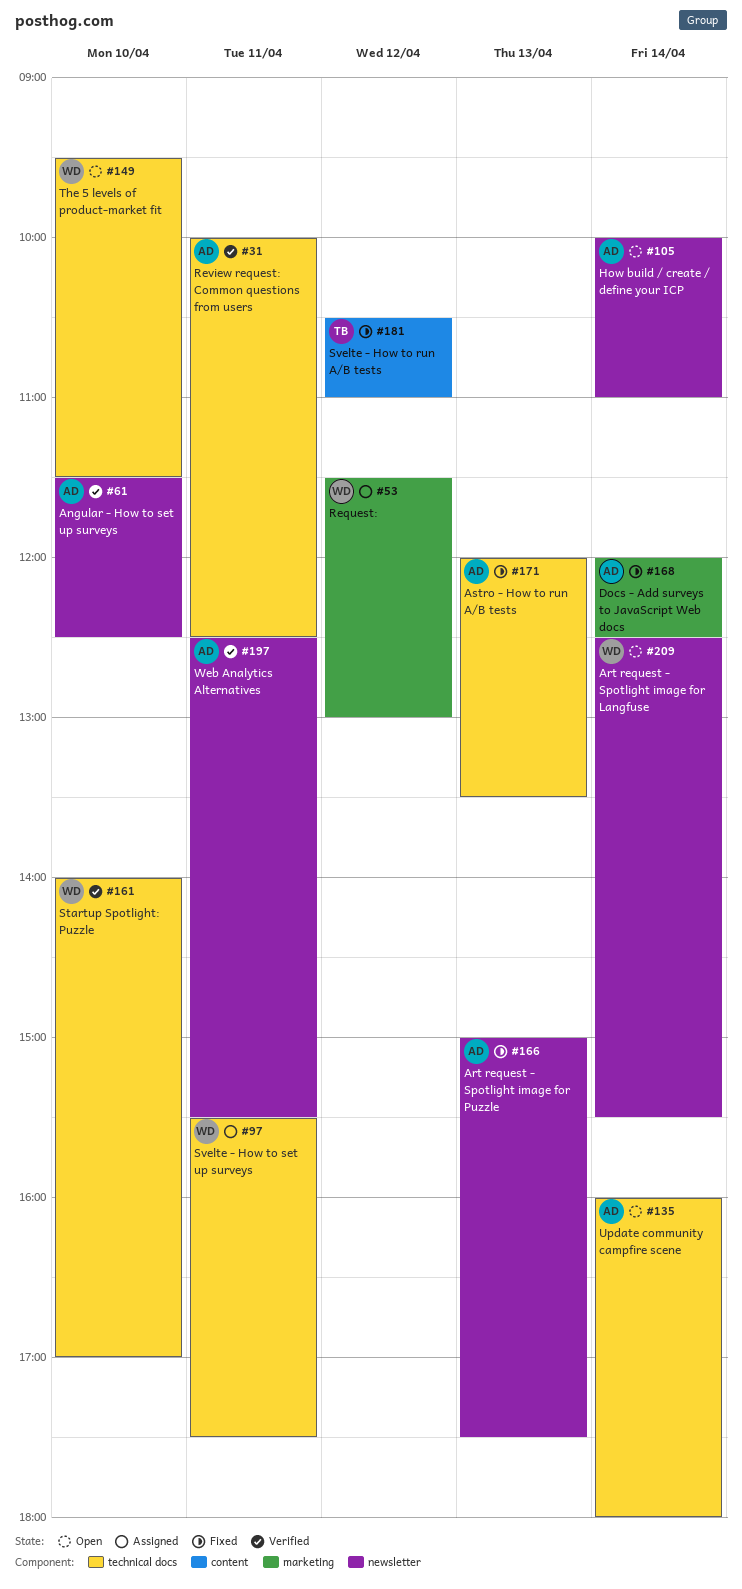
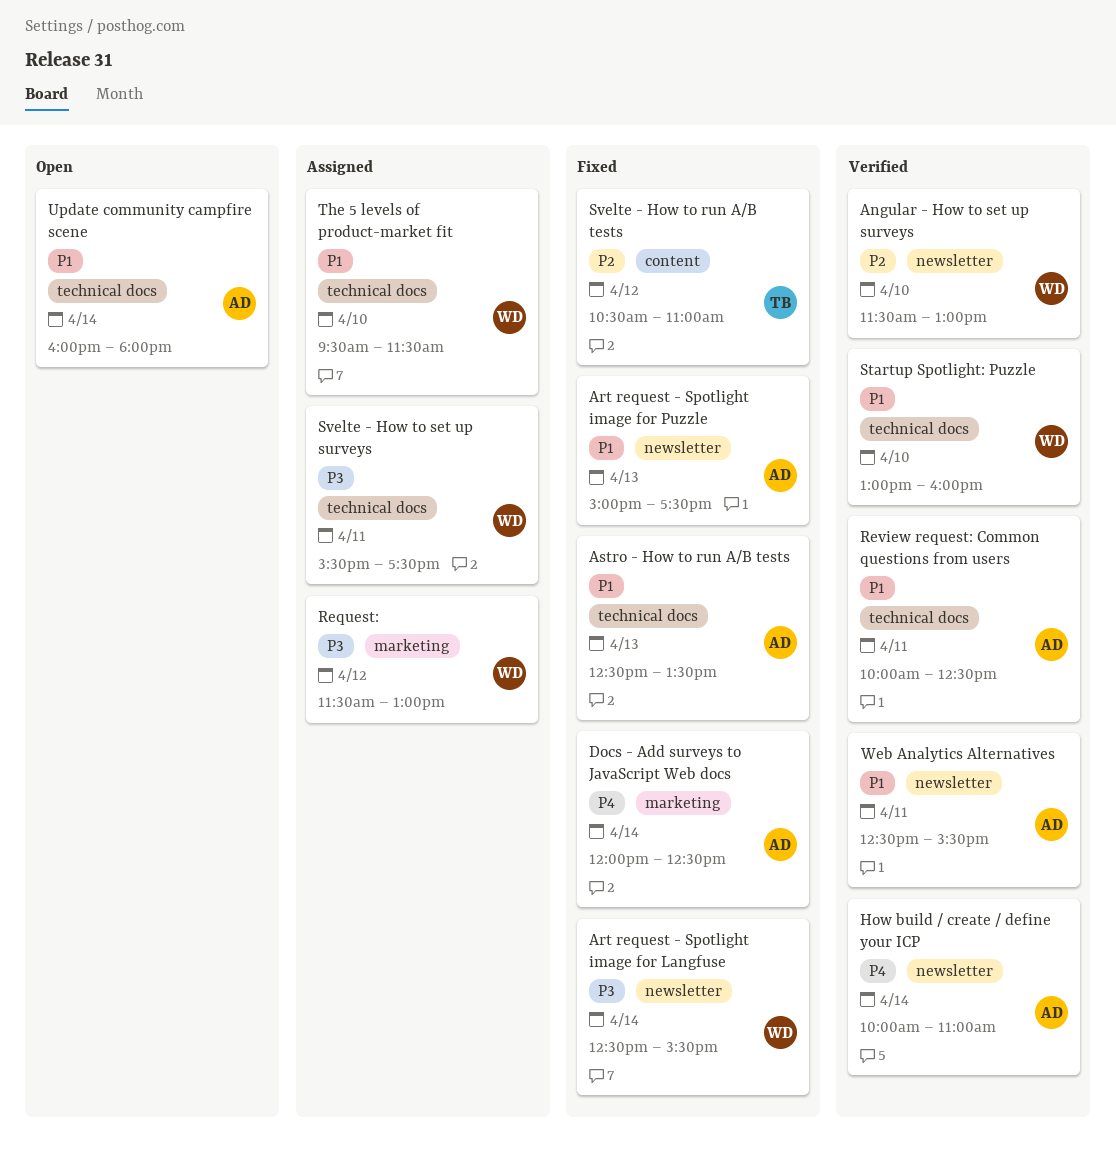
Angular - How to set up surveys, owner: AD -> WD
Angular - How to set up surveys, ends: 12:30 -> 13:00
Art request - Spotlight image for Langfuse, status: Open -> Fixed
Astro - How to run A/B tests, begins: 12:00 -> 12:30
How build / create / define your ICP, status: Open -> Verified
Startup Spotlight: Puzzle, begins: 14:00 -> 13:00
Startup Spotlight: Puzzle, ends: 17:00 -> 16:00
The 5 levels of product-market fit, status: Open -> Assigned

